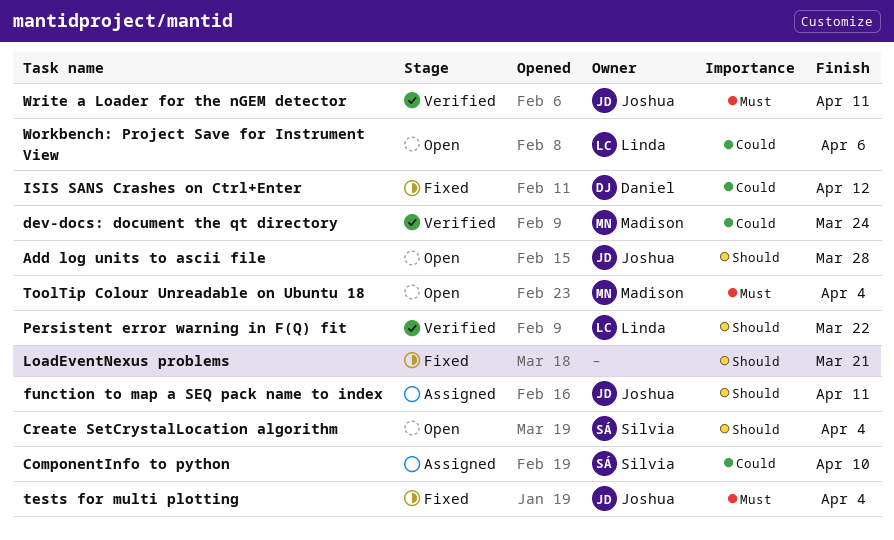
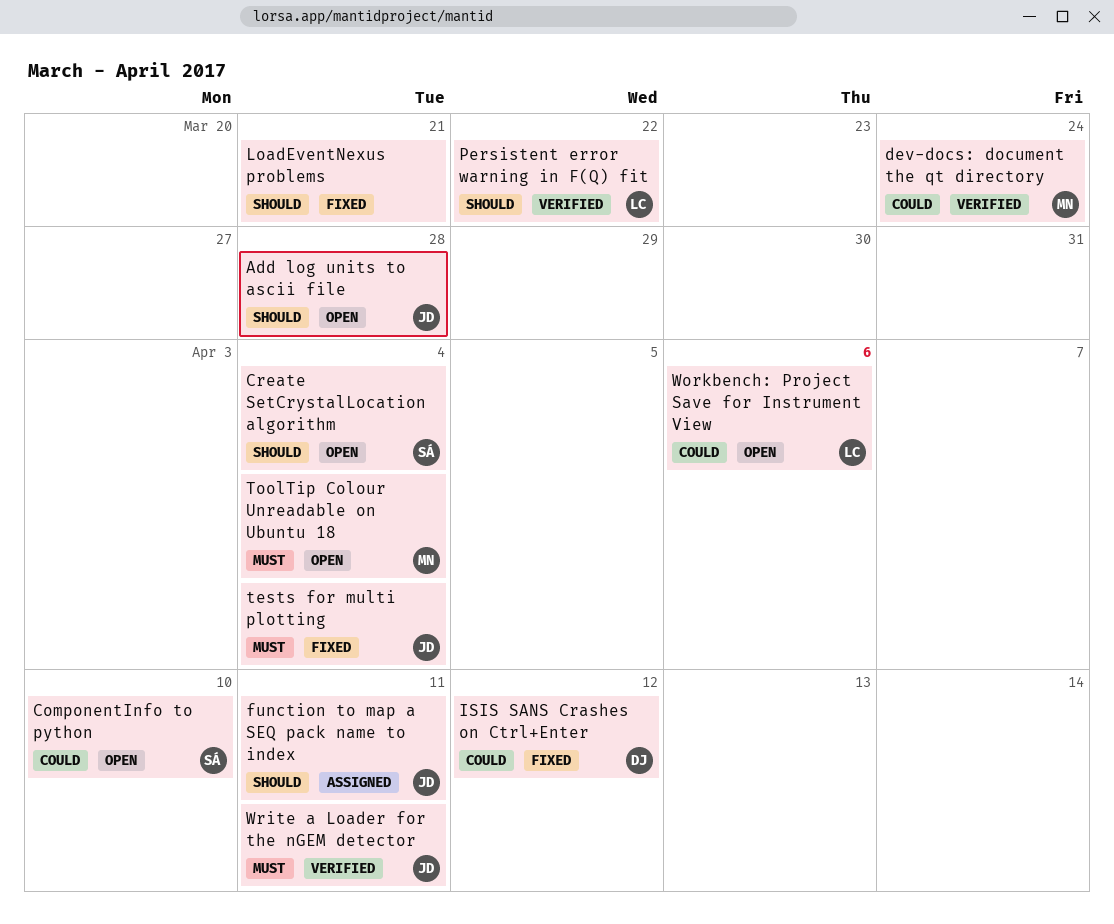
ComponentInfo to python, status: Assigned -> Open

